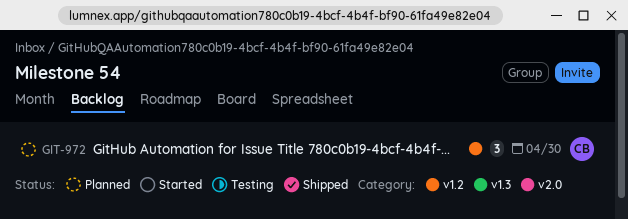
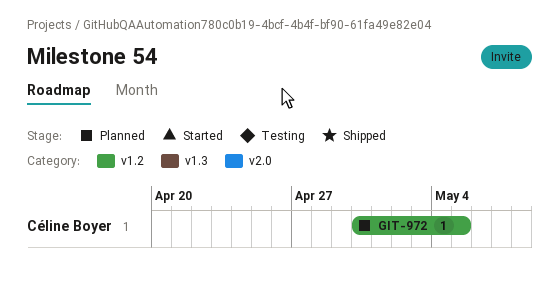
GIT-972, estimate: 3 -> 1
GIT-972, due: Apr 30 -> May 5

